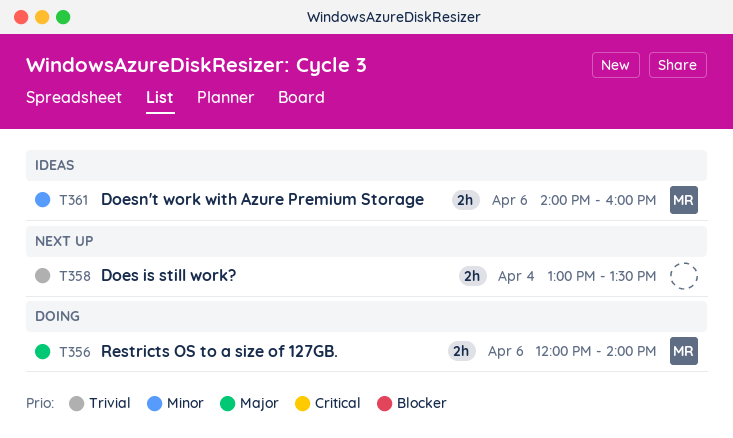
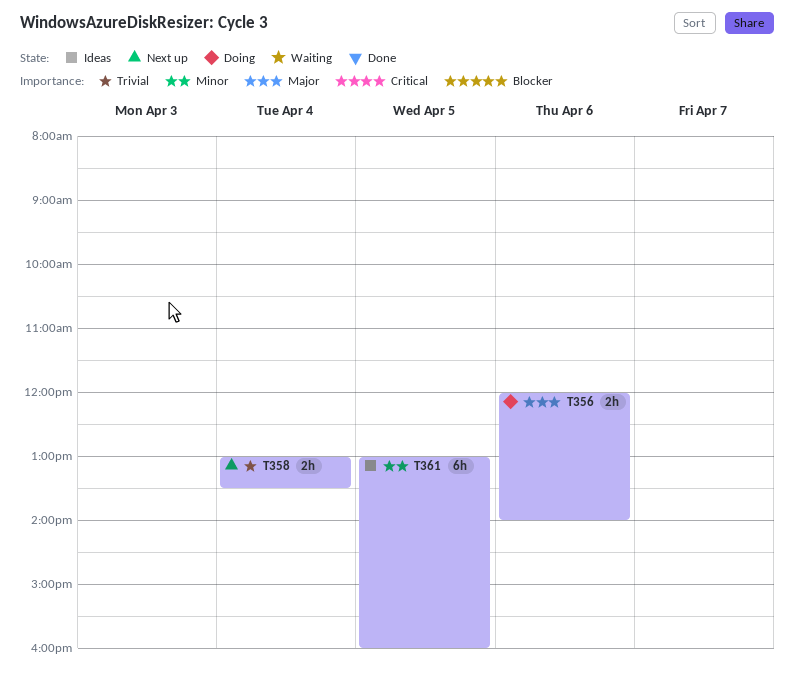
T361, estimate: 2h -> 6h
T361, day: Apr 6 -> Apr 5
T361, begins: 14:00 -> 13:00

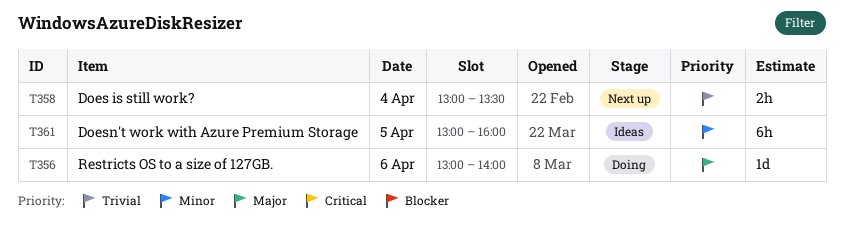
T356, estimate: 2h -> 1d
T356, begins: 12:00 -> 13:00

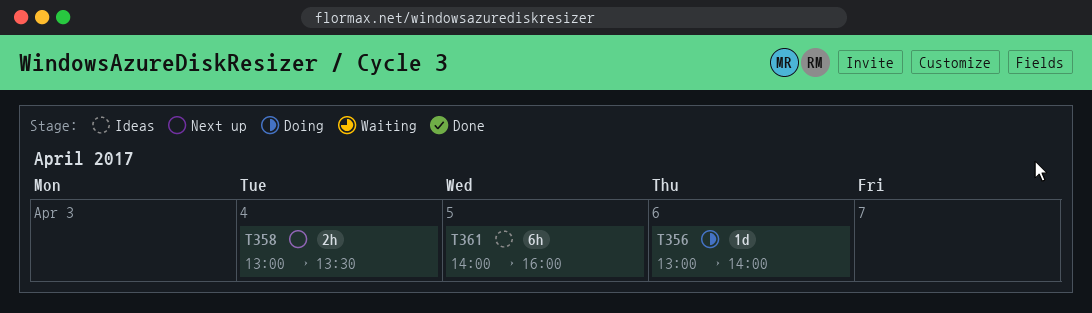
T361, begins: 13:00 -> 14:00

